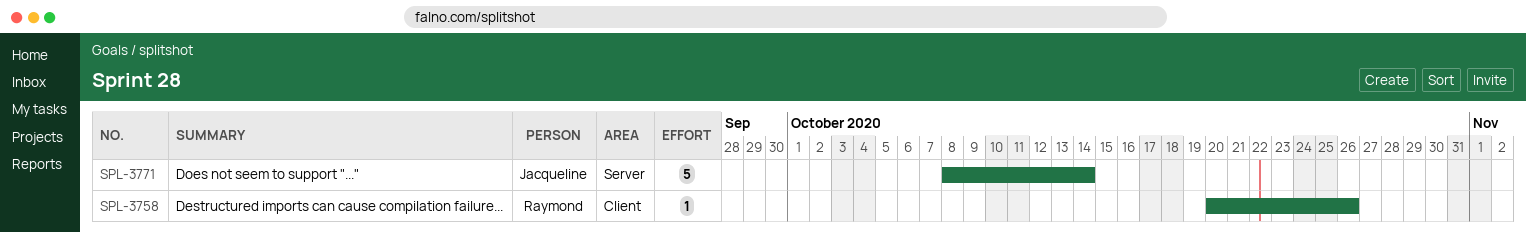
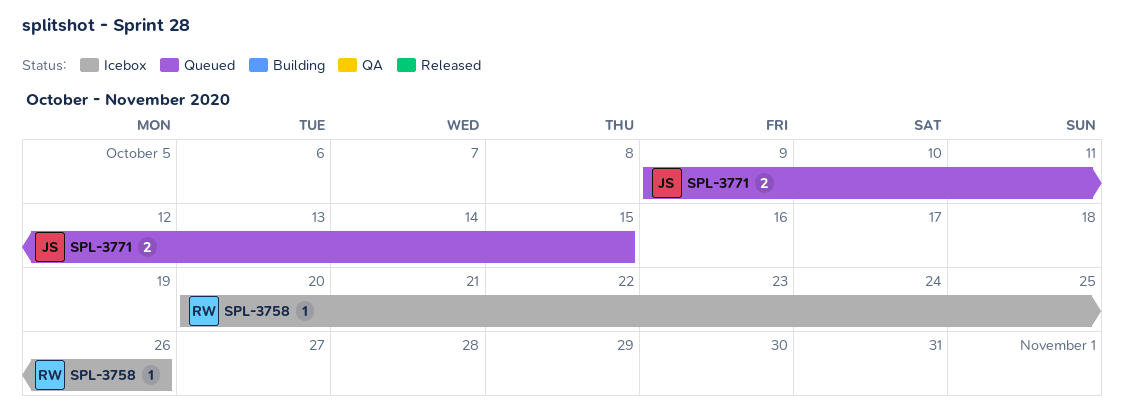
SPL-3771, estimate: 5 -> 2
SPL-3771, start: Oct 8 -> Oct 9
SPL-3771, due: Oct 14 -> Oct 15

